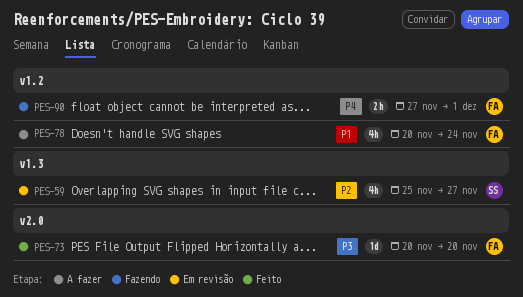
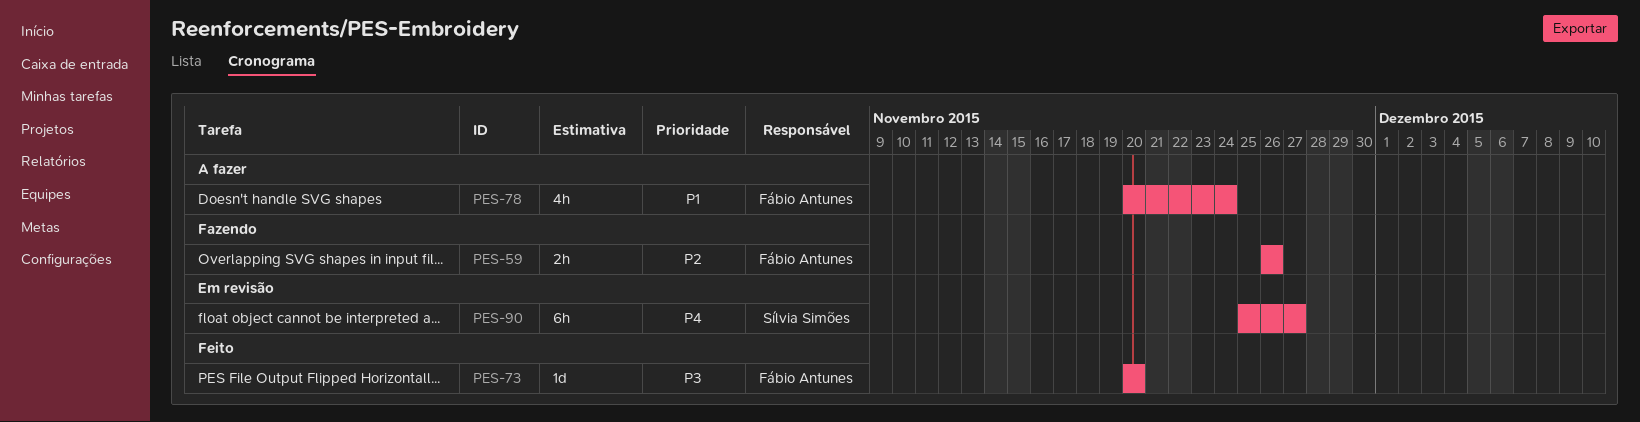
PES-59, status: Em revisão -> Fazendo
PES-59, owner: Sílvia Simões -> Fábio Antunes
PES-59, estimate: 4h -> 2h
PES-59, start: Nov 25 -> Nov 26
PES-59, due: Nov 27 -> Nov 26
PES-90, status: Fazendo -> Em revisão
PES-90, owner: Fábio Antunes -> Sílvia Simões
PES-90, estimate: 2h -> 6h
PES-90, start: Nov 27 -> Nov 25
PES-90, due: Dec 1 -> Nov 27

